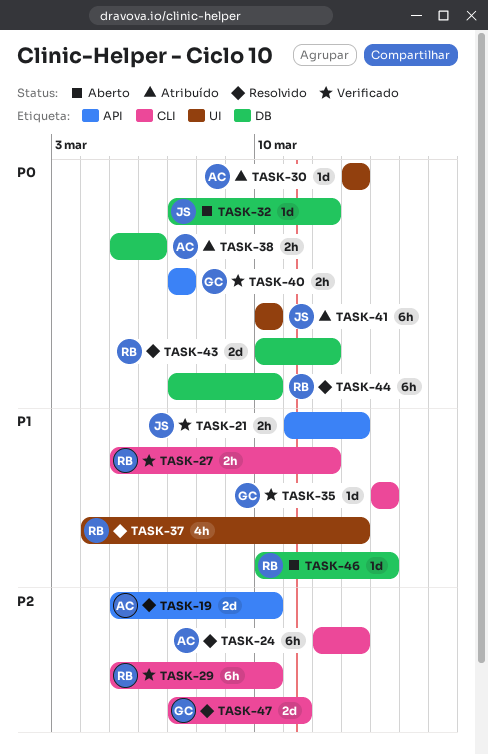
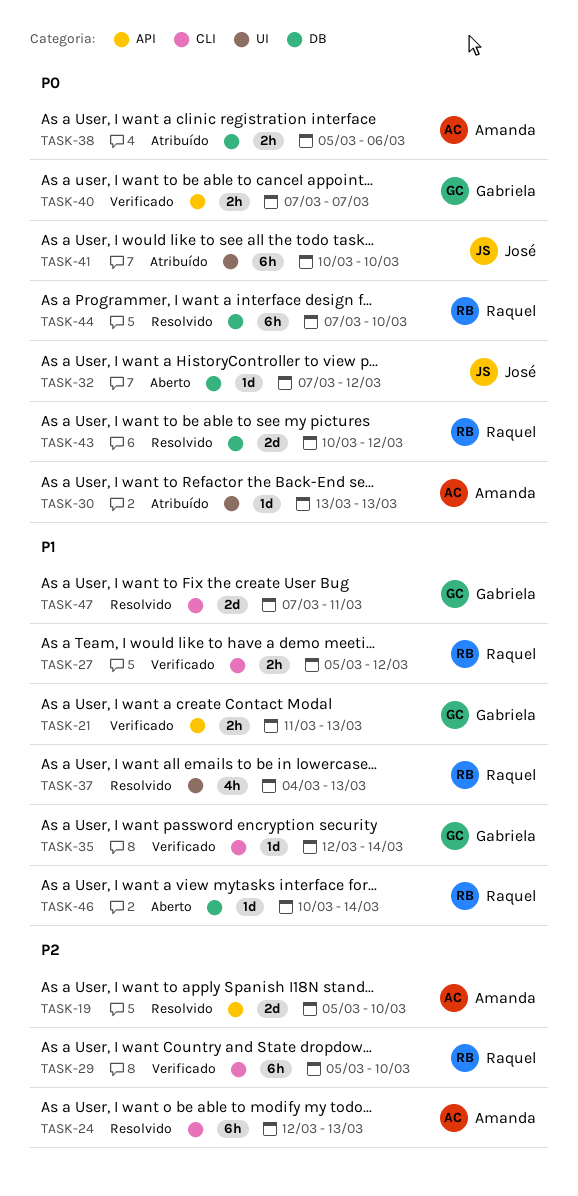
TASK-21, owner: José -> Gabriela
TASK-35, start: Mar 14 -> Mar 12
TASK-47, priority: P2 -> P1

